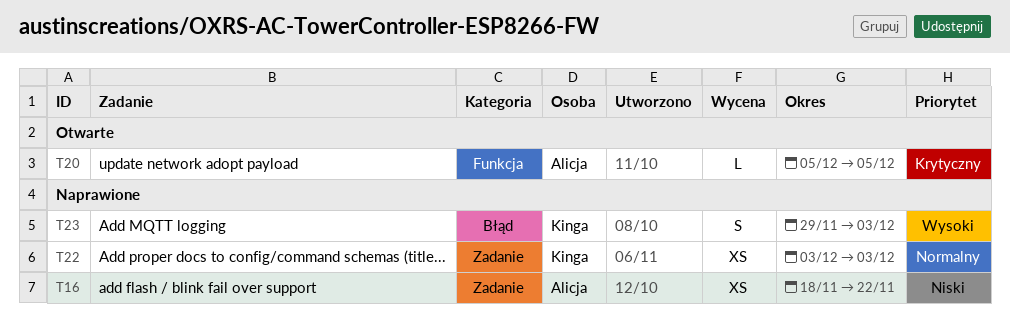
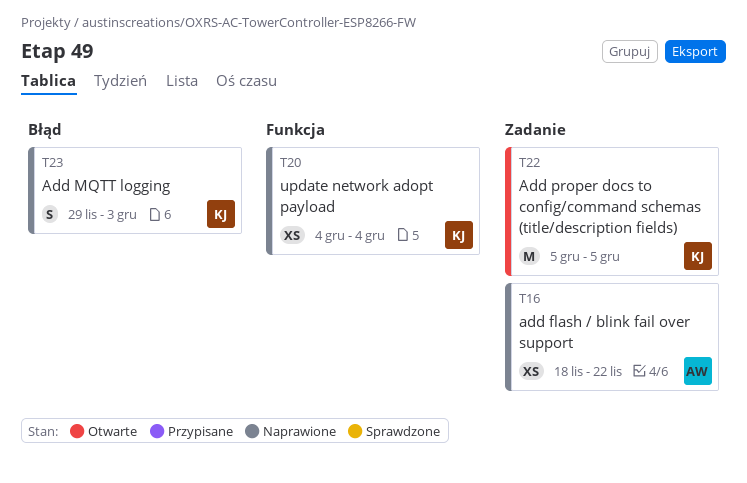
T20, status: Otwarte -> Naprawione
T20, owner: Alicja -> Kinga
T20, estimate: L -> XS
T20, start: Dec 5 -> Dec 4
T20, due: Dec 5 -> Dec 4
T22, status: Naprawione -> Otwarte
T22, estimate: XS -> M
T22, start: Dec 3 -> Dec 5
T22, due: Dec 3 -> Dec 5

